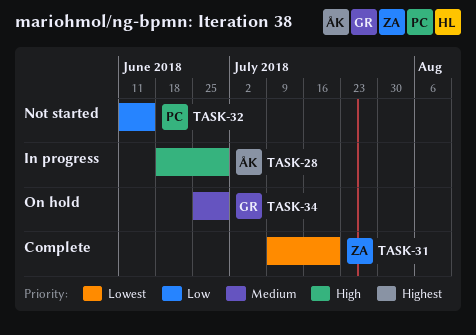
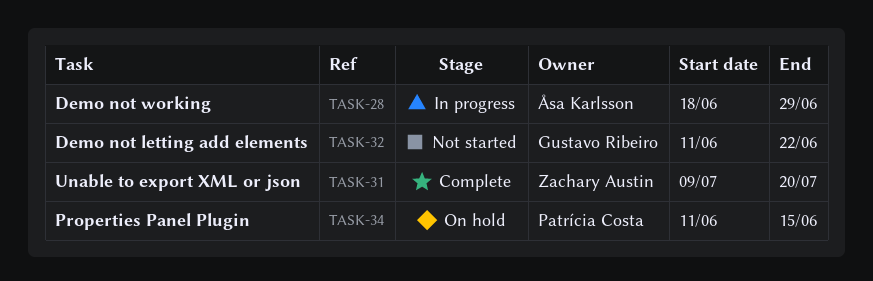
TASK-32, owner: Patrícia Costa -> Gustavo Ribeiro
TASK-32, due: Jun 15 -> Jun 22
TASK-34, owner: Gustavo Ribeiro -> Patrícia Costa
TASK-34, start: Jun 25 -> Jun 11
TASK-34, due: Jun 29 -> Jun 15

